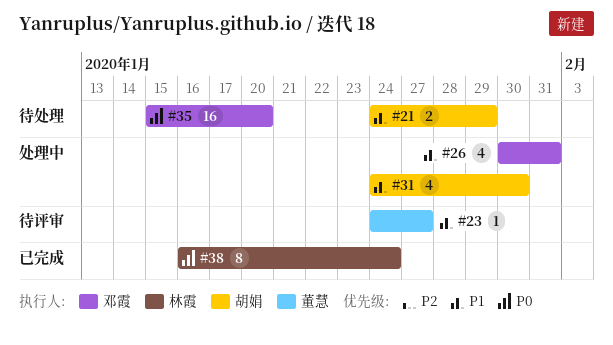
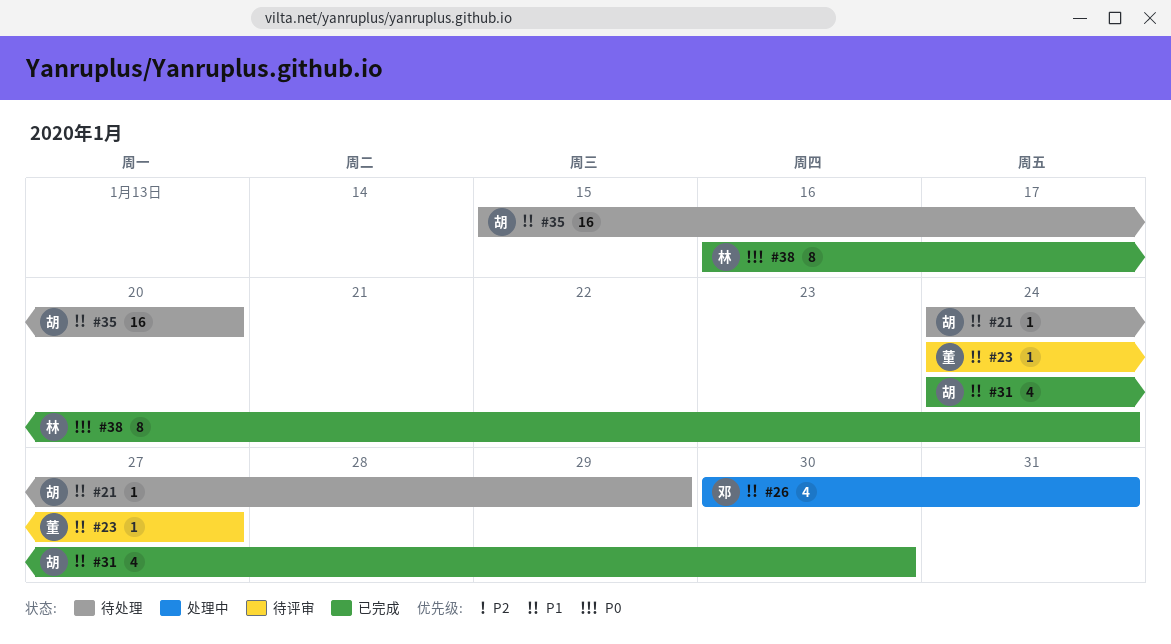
#21, estimate: 2 -> 1
#31, status: 处理中 -> 已完成
#35, owner: 邓霞 -> 胡娟
#35, priority: P0 -> P1

